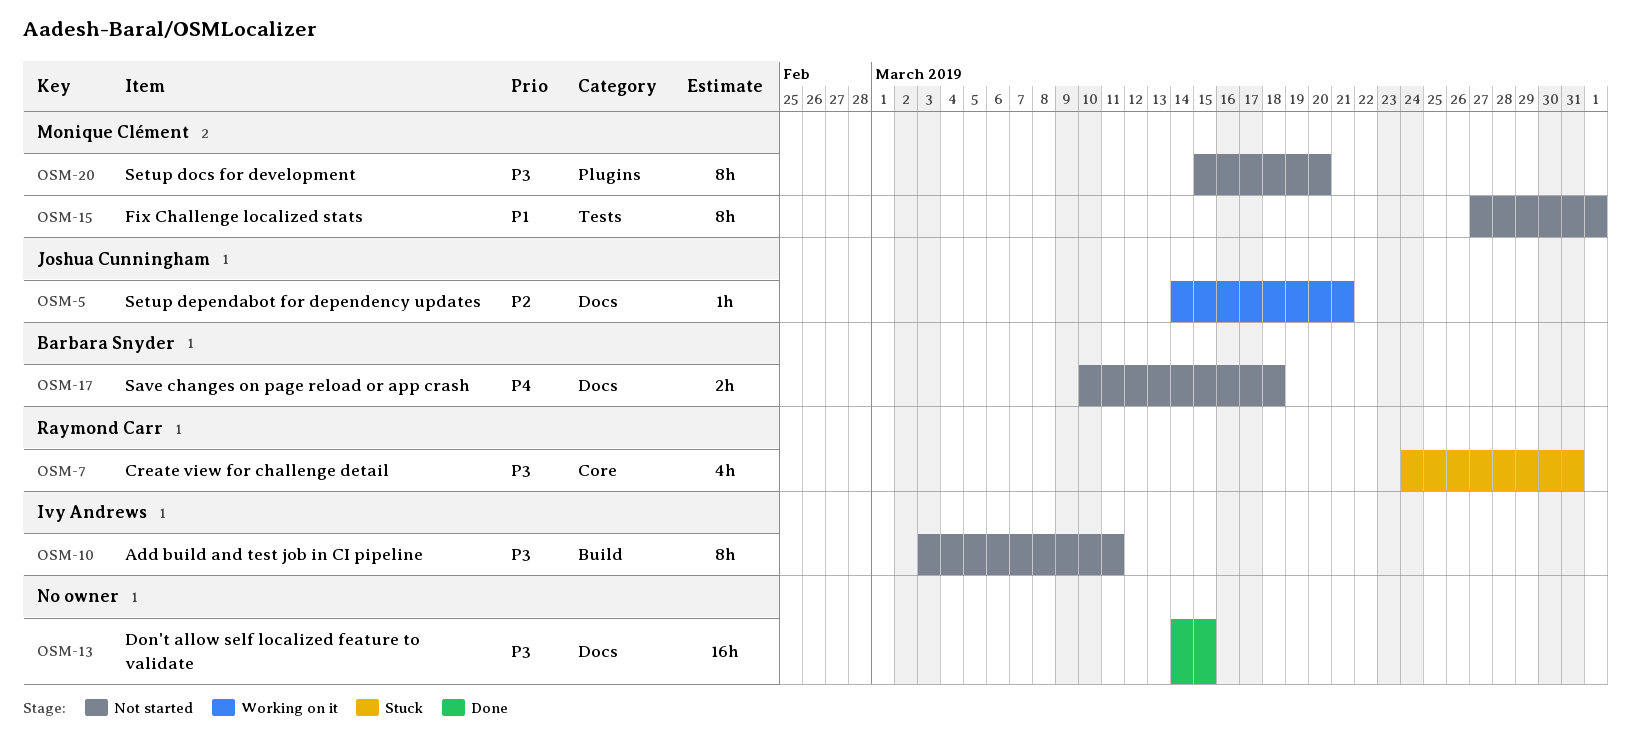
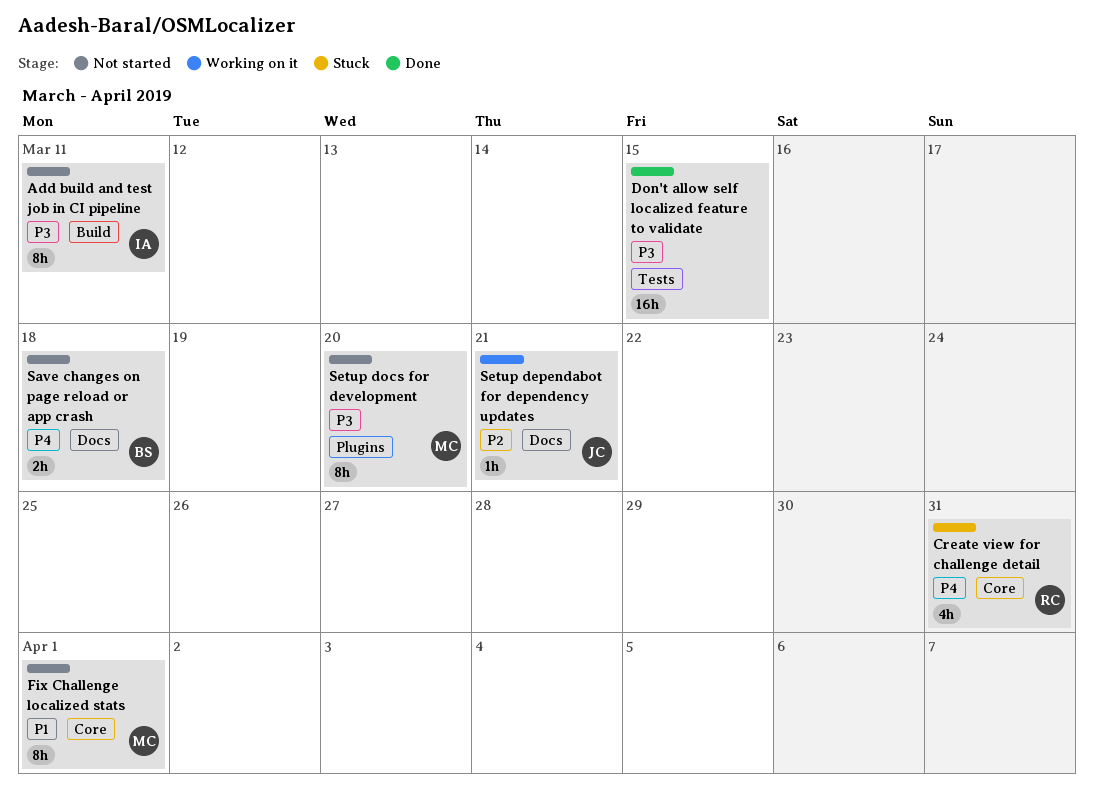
Create view for challenge detail, priority: P3 -> P4
Don't allow self localized feature to validate, label: Docs -> Tests
Fix Challenge localized stats, label: Tests -> Core

